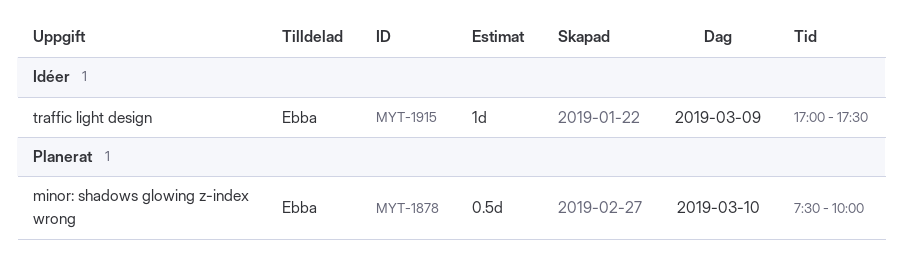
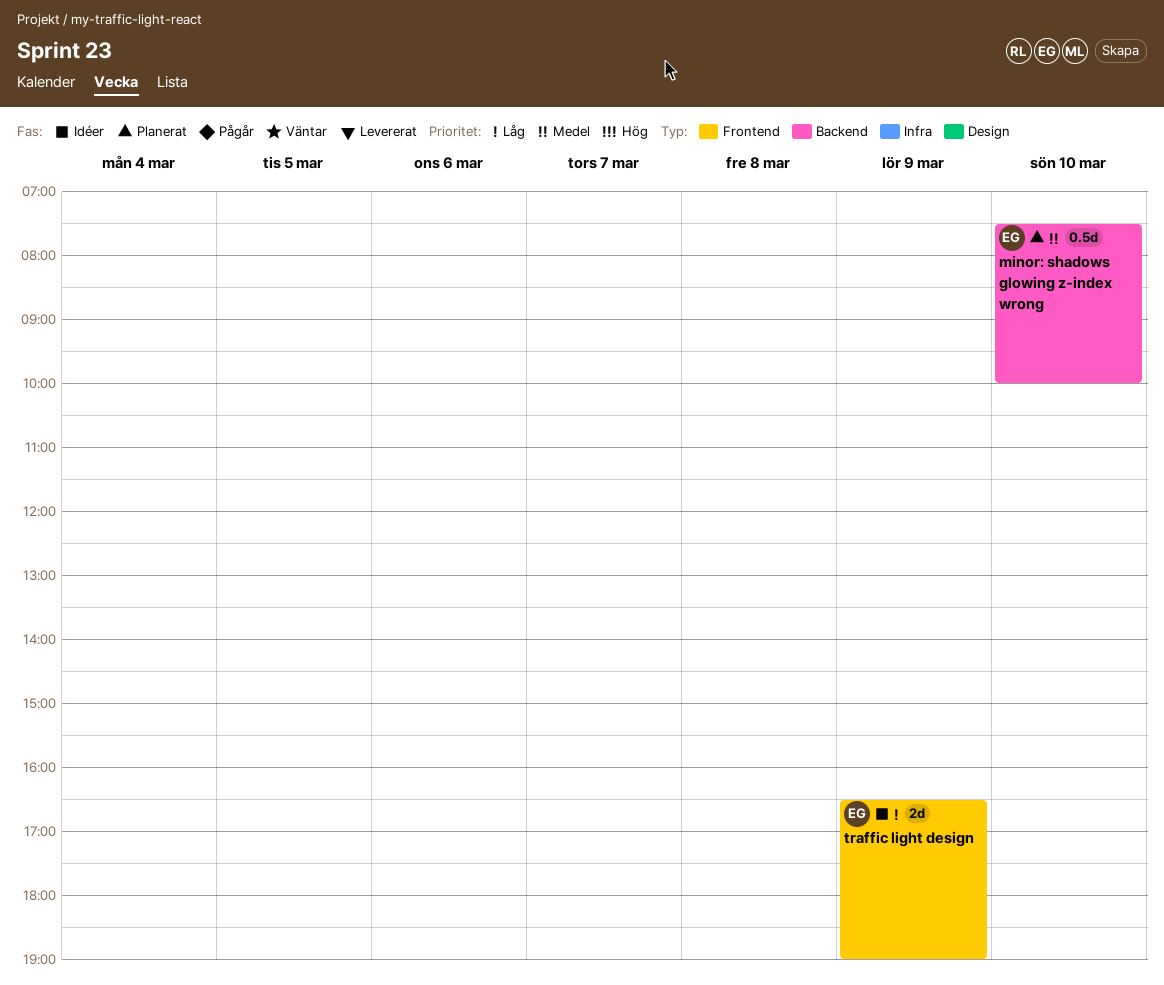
traffic light design, estimate: 1d -> 2d
traffic light design, begins: 17:00 -> 16:30
traffic light design, ends: 17:30 -> 19:00

